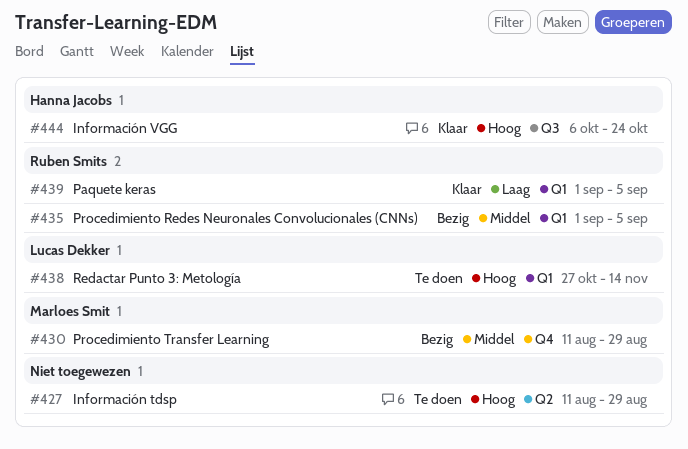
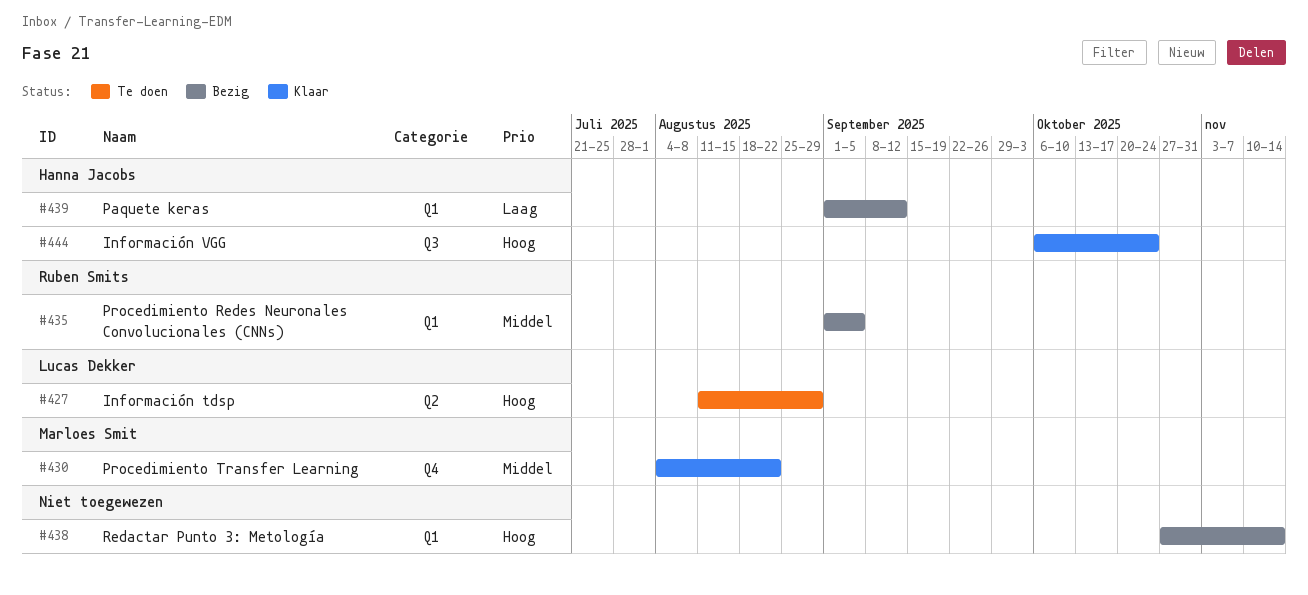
#427, owner: none -> Lucas Dekker
#430, status: Bezig -> Klaar
#430, start: Aug 11 -> Aug 4
#430, due: Aug 29 -> Aug 22
#438, status: Te doen -> Bezig
#438, owner: Lucas Dekker -> none
#439, status: Klaar -> Bezig
#439, owner: Ruben Smits -> Hanna Jacobs
#439, due: Sep 5 -> Sep 12

